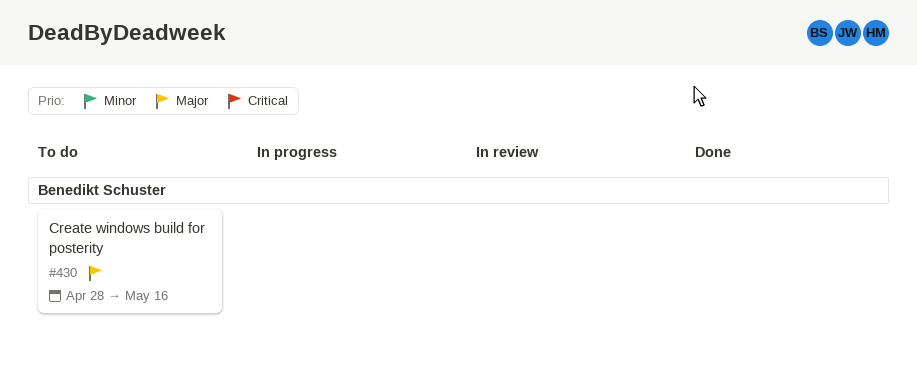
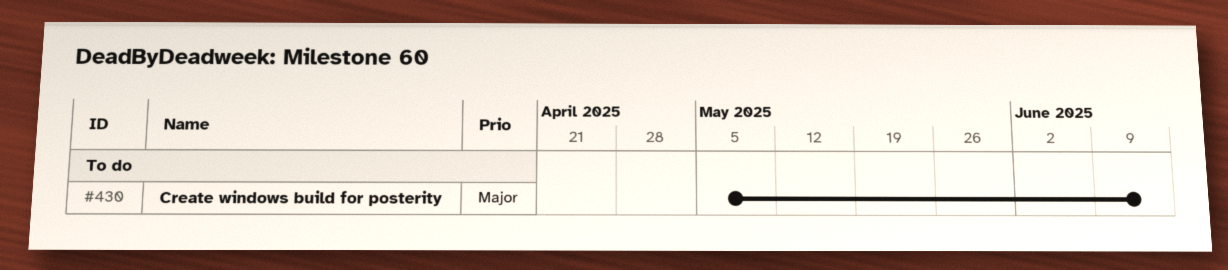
#430, start: Apr 28 -> May 5
#430, due: May 16 -> Jun 13

